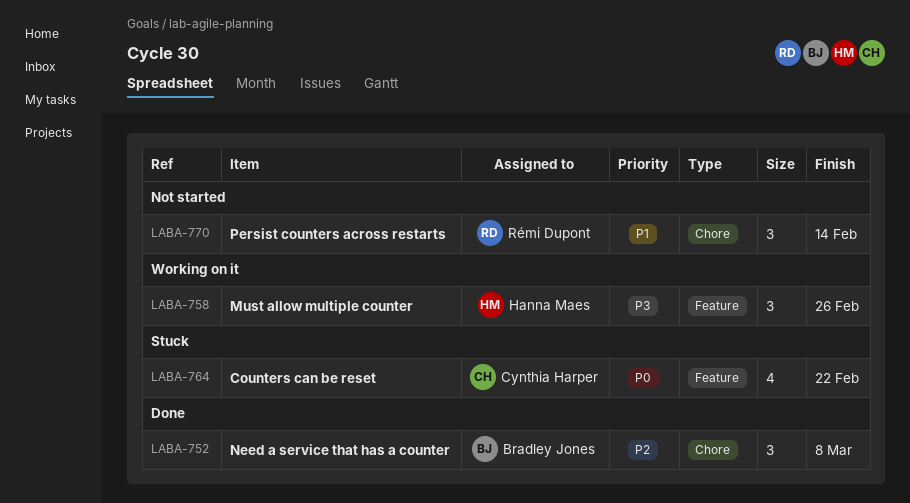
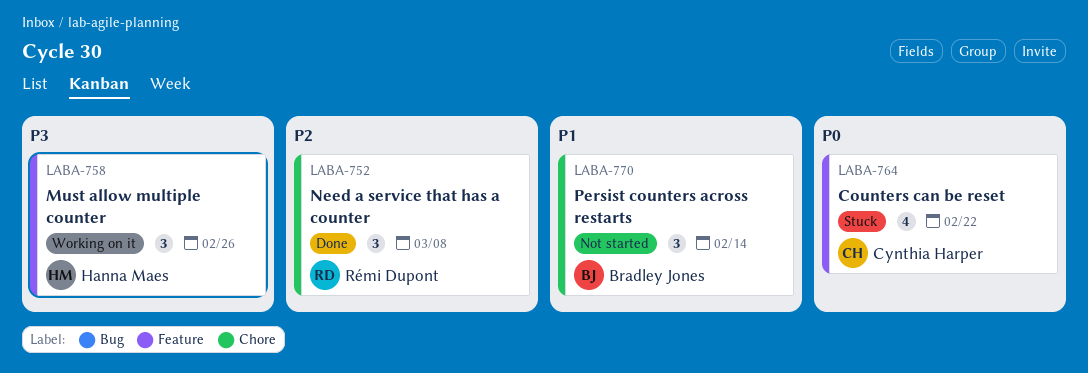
LABA-752, owner: Bradley Jones -> Rémi Dupont
LABA-770, owner: Rémi Dupont -> Bradley Jones

